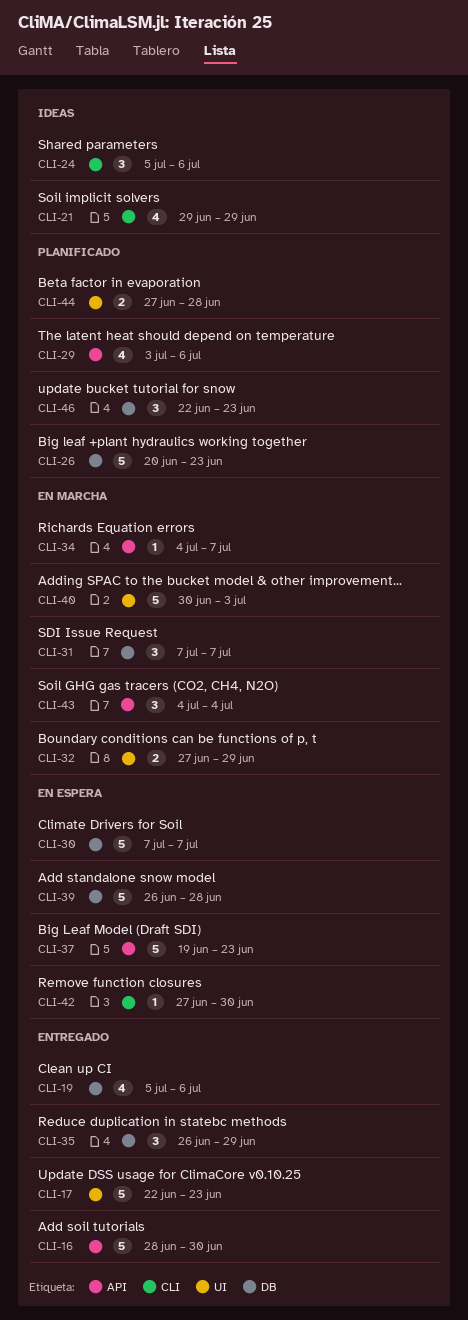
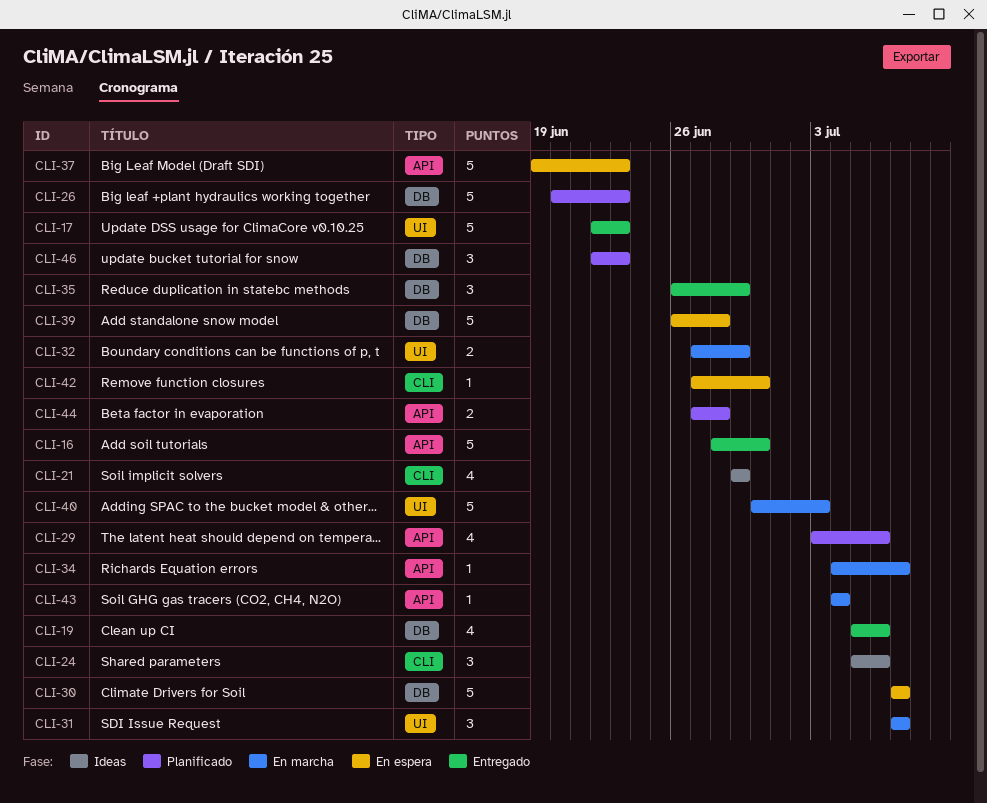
CLI-31, label: DB -> UI
CLI-43, estimate: 3 -> 1
CLI-44, label: UI -> API

